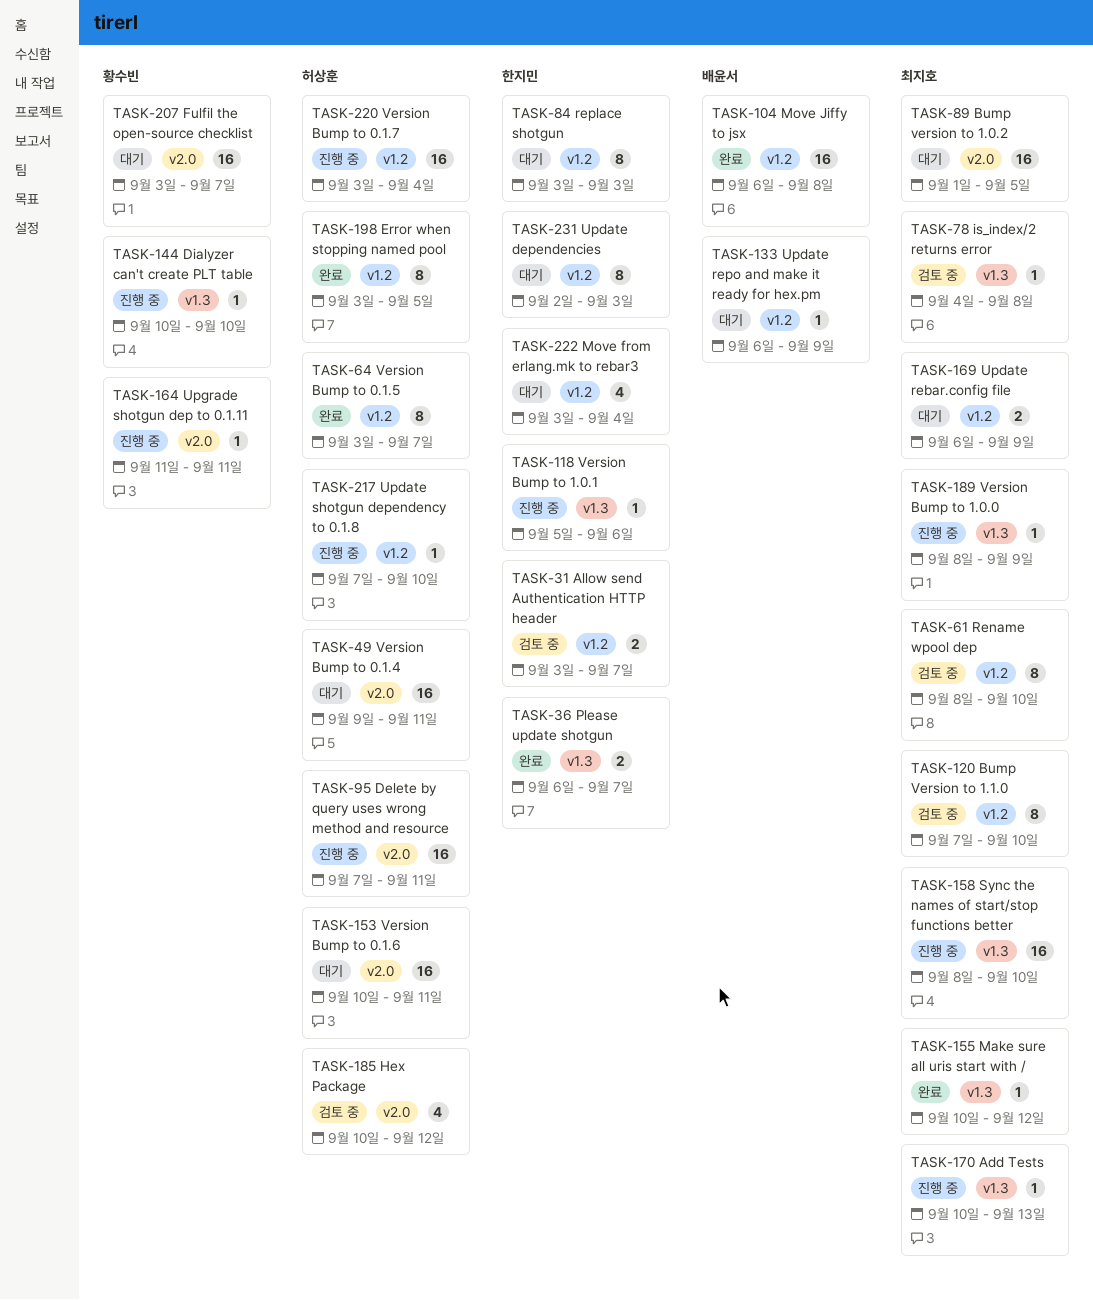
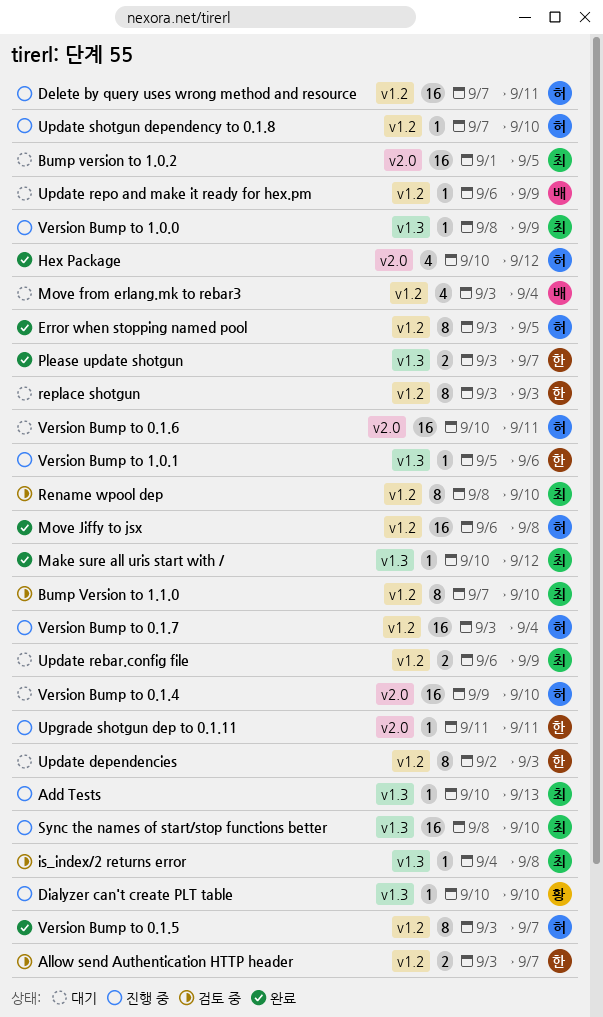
Delete by query uses wrong method and resource, label: v2.0 -> v1.2
Fulfil the open-source checklist: present -> none
Hex Package, status: 검토 중 -> 완료
Move from erlang.mk to rebar3, owner: 한지민 -> 배윤서
Move Jiffy to jsx, owner: 배윤서 -> 허상훈
Please update shotgun, start: Sep 6 -> Sep 3
Upgrade shotgun dep to 0.1.11, owner: 황수빈 -> 한지민
Version Bump to 0.1.4, due: Sep 11 -> Sep 10

